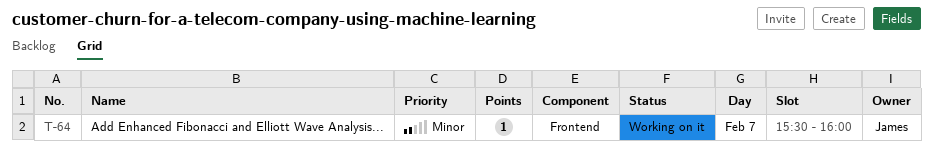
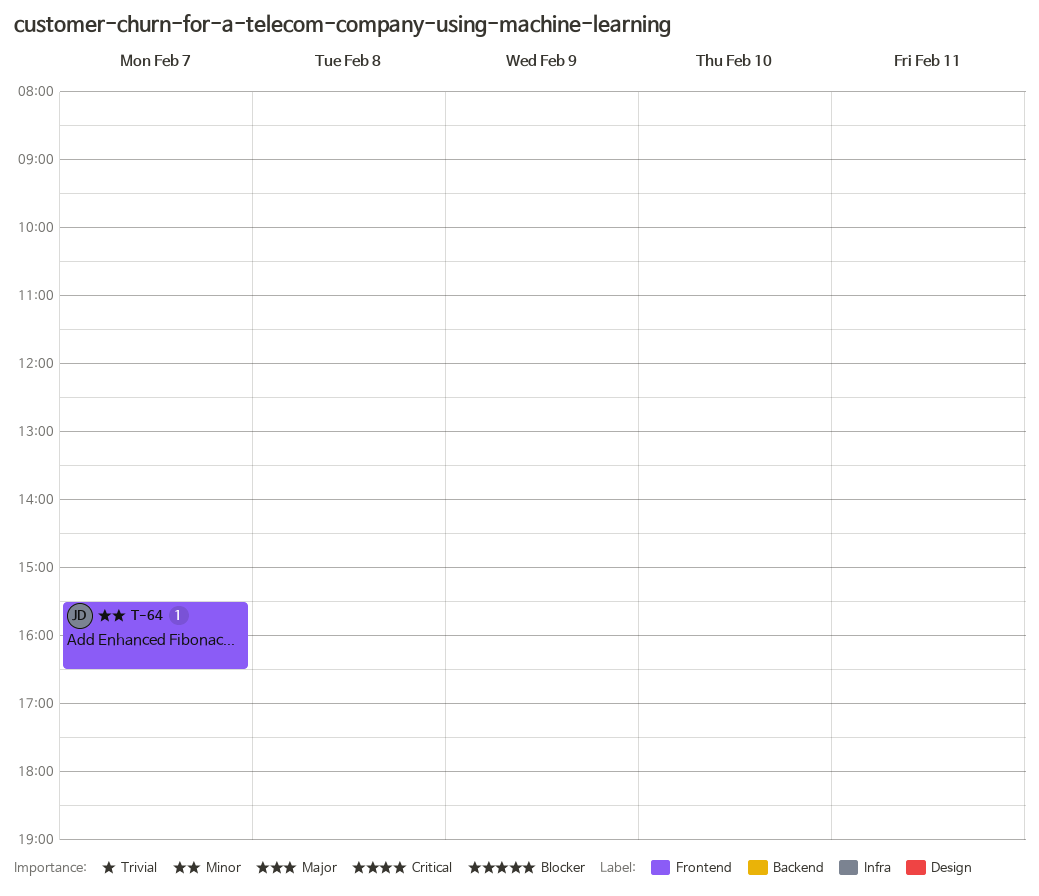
T-64, ends: 16:00 -> 16:30

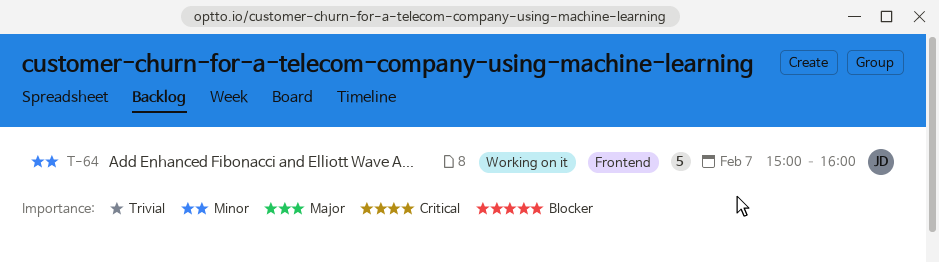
T-64, estimate: 1 -> 5
T-64, begins: 15:30 -> 15:00
T-64, ends: 16:30 -> 16:00

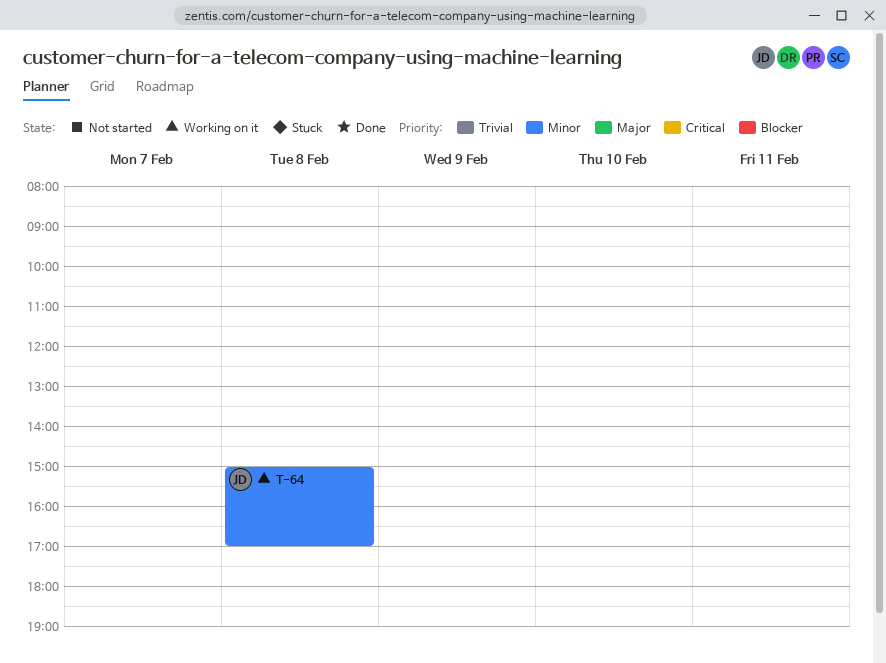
T-64, day: Feb 7 -> Feb 8
T-64, ends: 16:00 -> 17:00

